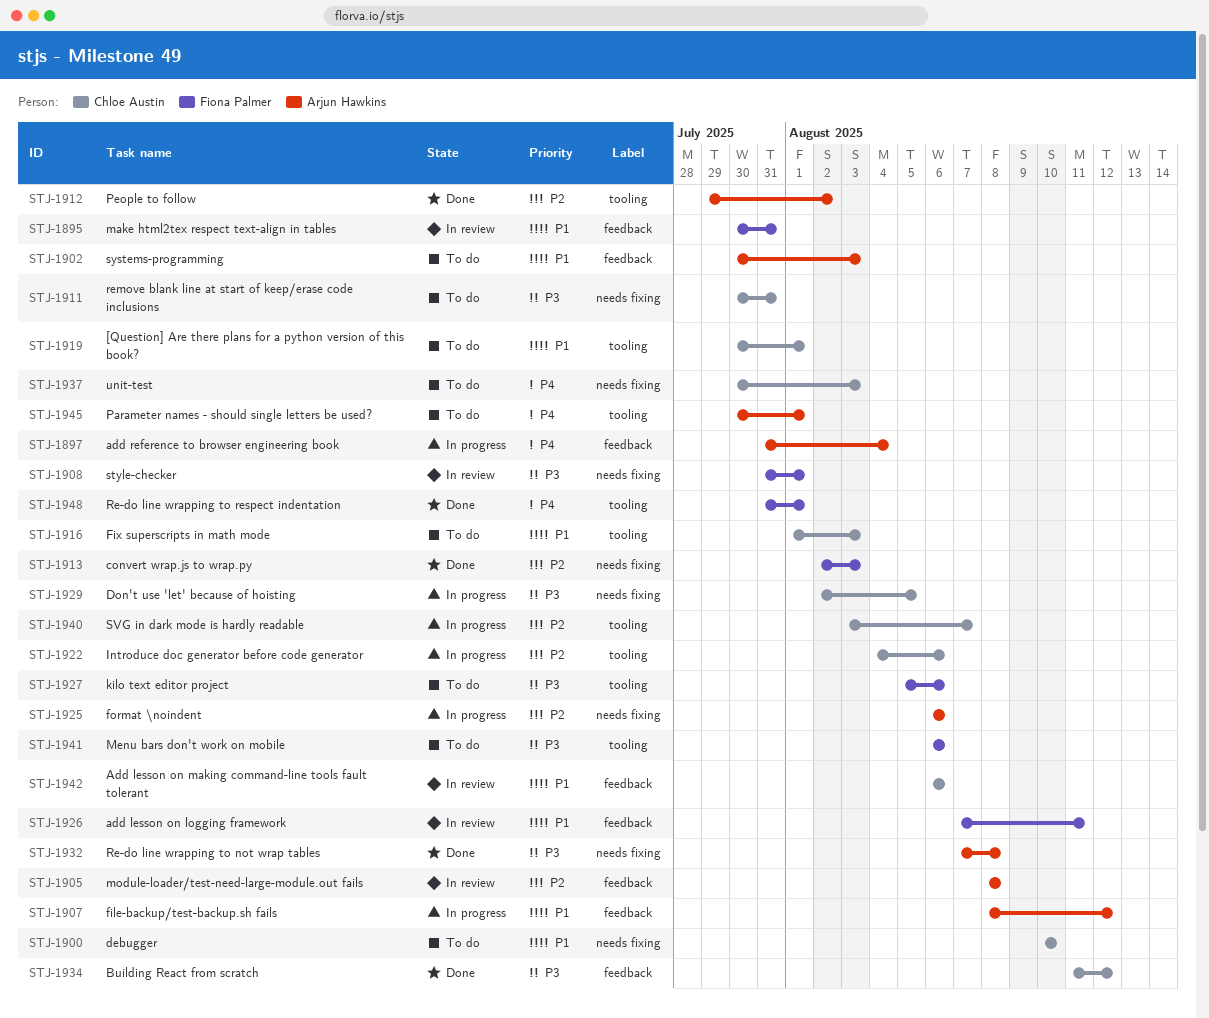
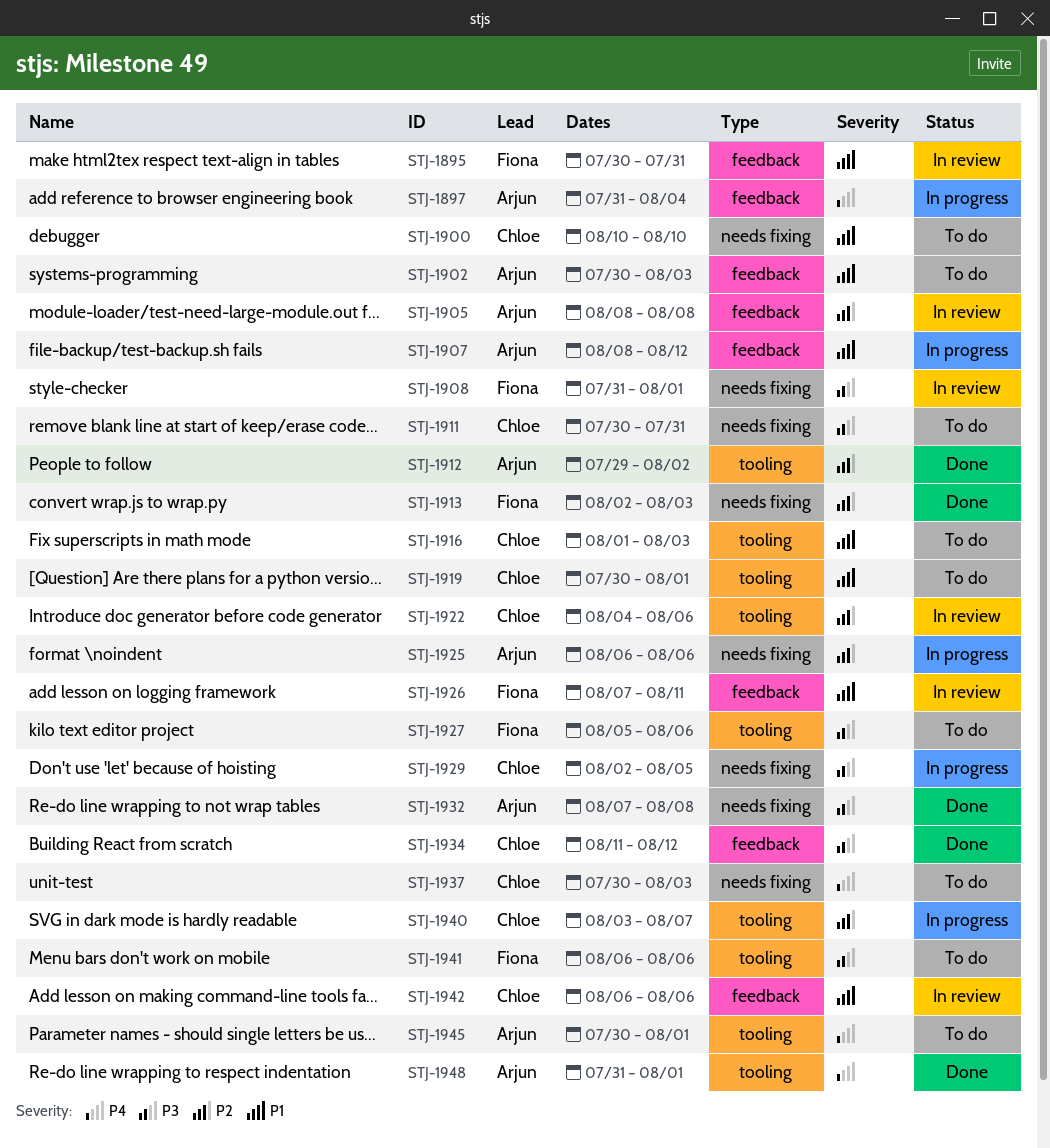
STJ-1922, status: In progress -> In review
STJ-1948, owner: Fiona Palmer -> Arjun Hawkins

